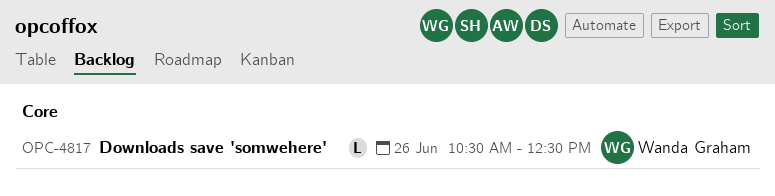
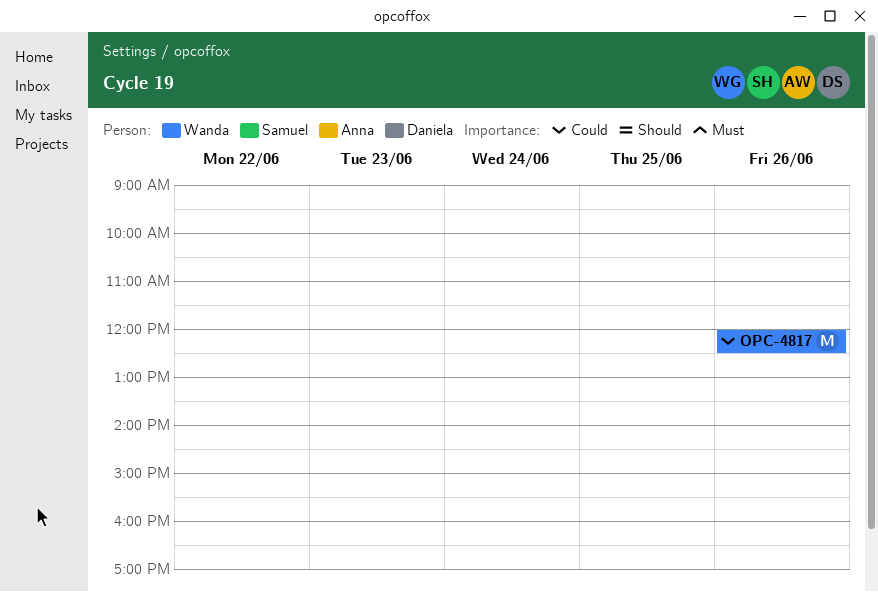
OPC-4817, estimate: L -> M
OPC-4817, begins: 10:30 -> 12:00

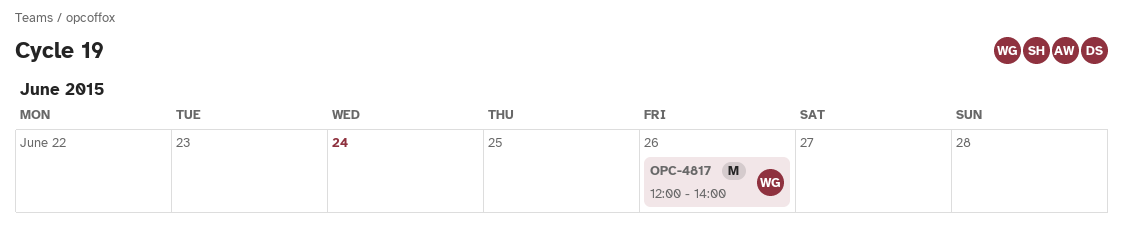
OPC-4817, ends: 12:30 -> 14:00

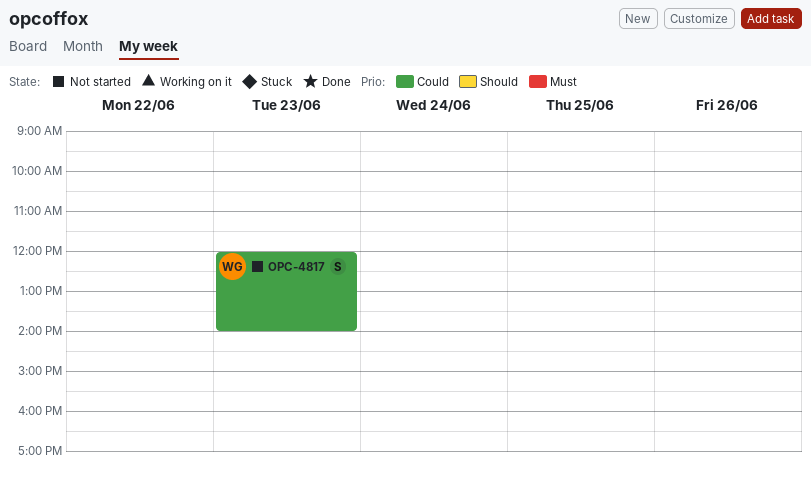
OPC-4817, estimate: M -> S
OPC-4817, day: Jun 26 -> Jun 23

